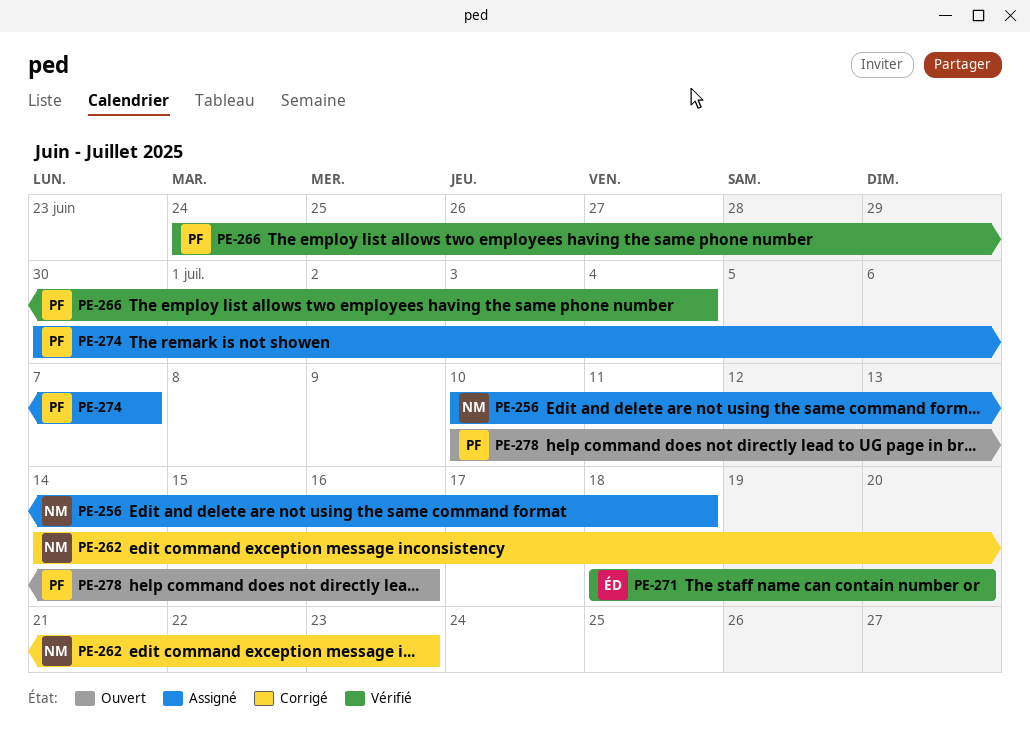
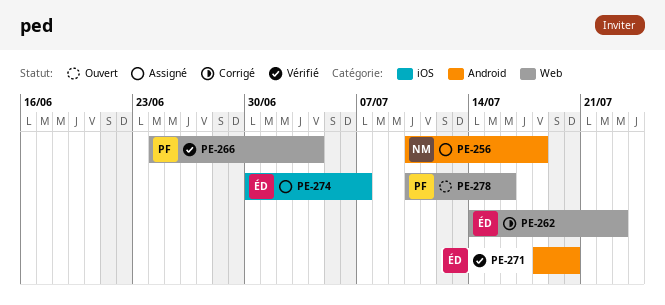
PE-262, owner: NM -> ÉD
PE-274, owner: PF -> ÉD

